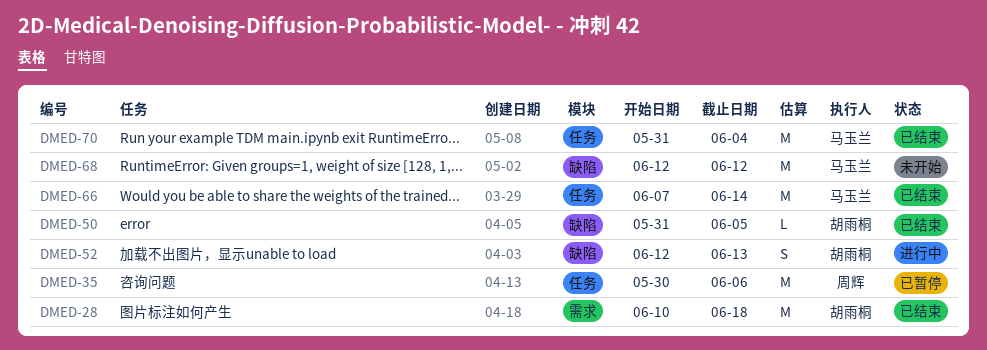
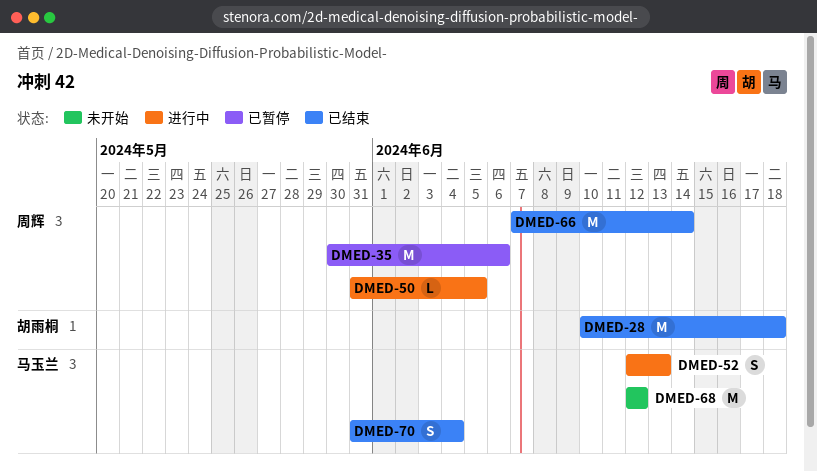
DMED-50, status: 已结束 -> 进行中
DMED-50, owner: 胡雨桐 -> 周辉
DMED-52, owner: 胡雨桐 -> 马玉兰
DMED-66, owner: 马玉兰 -> 周辉
DMED-70, estimate: M -> S

